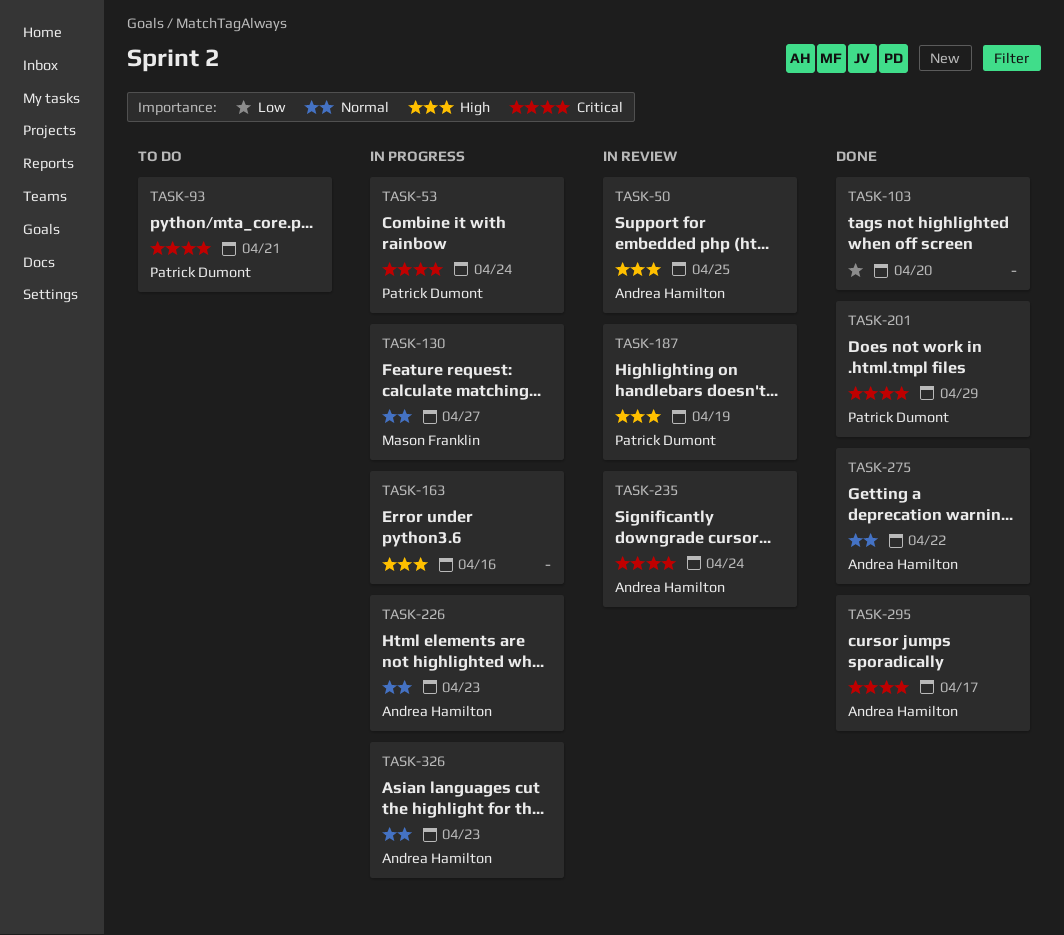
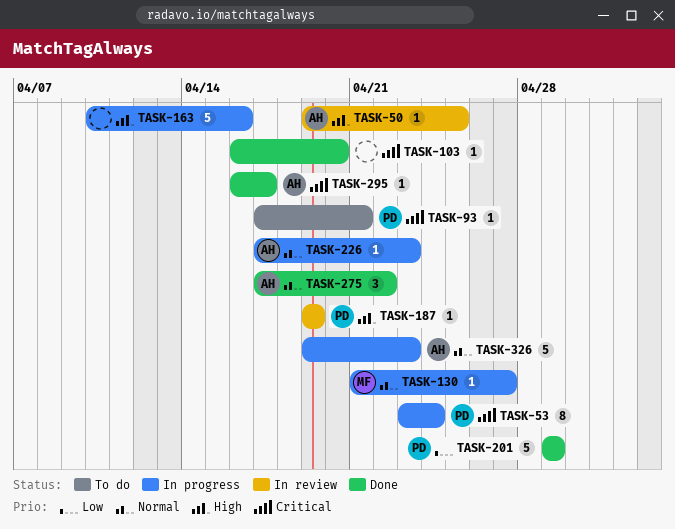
TASK-103, priority: Low -> Critical
TASK-201, priority: Critical -> Low
TASK-235: present -> none

